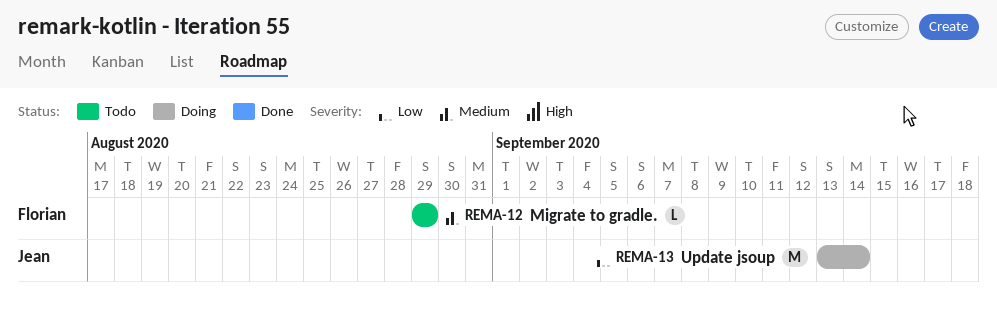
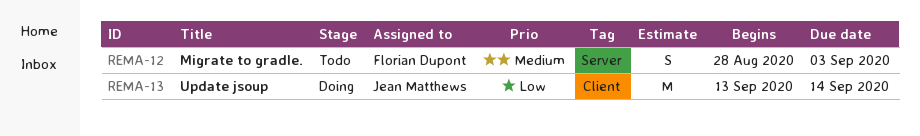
REMA-12, estimate: L -> S
REMA-12, start: Aug 29 -> Aug 28
REMA-12, due: Aug 29 -> Sep 3

